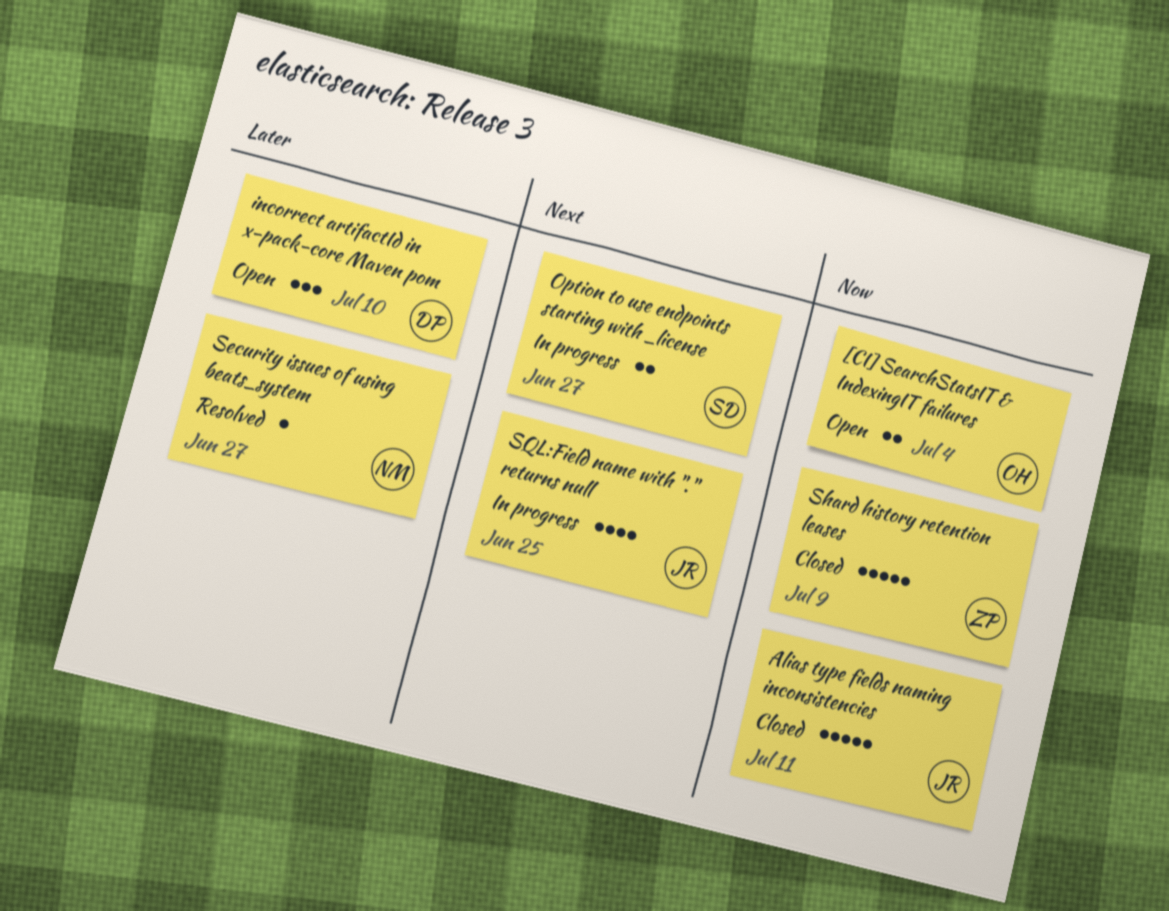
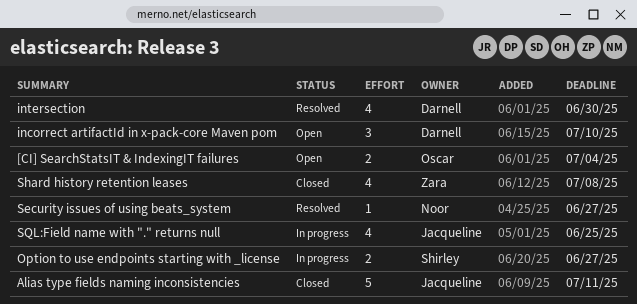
intersection: none -> present
Shard history retention leases, estimate: 5 -> 4
Shard history retention leases, due: Jul 9 -> Jul 8

